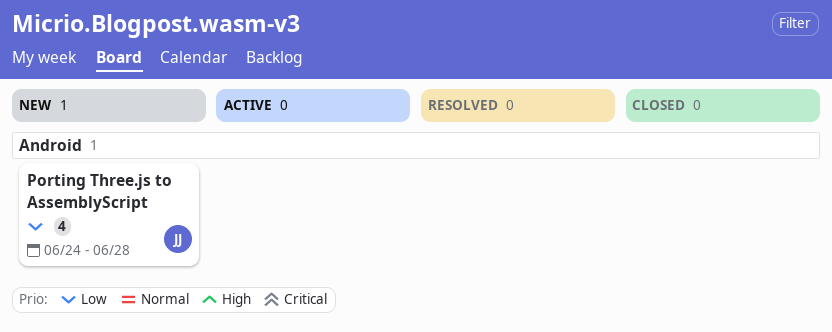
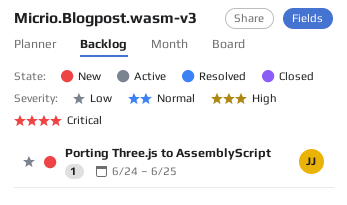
Porting Three.js to AssemblyScript, estimate: 4 -> 1
Porting Three.js to AssemblyScript, due: Jun 28 -> Jun 25

